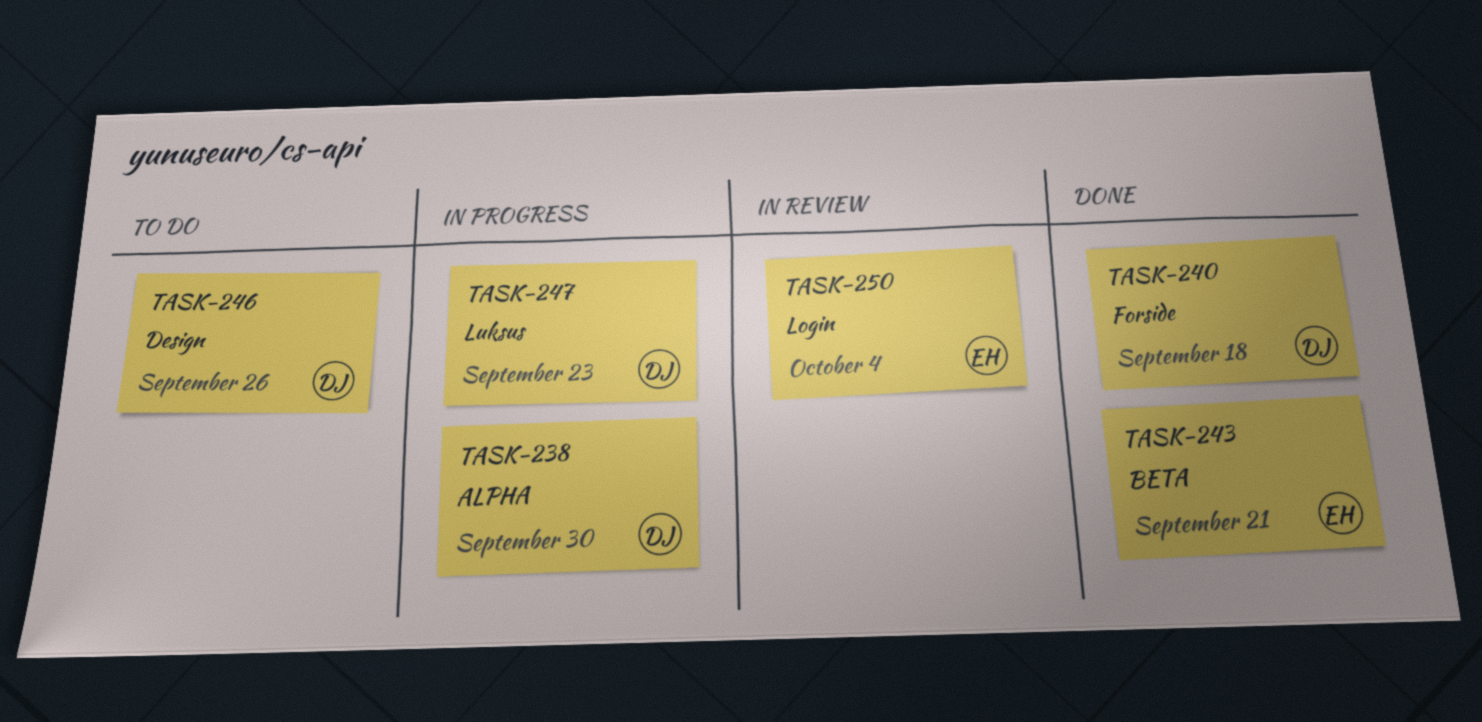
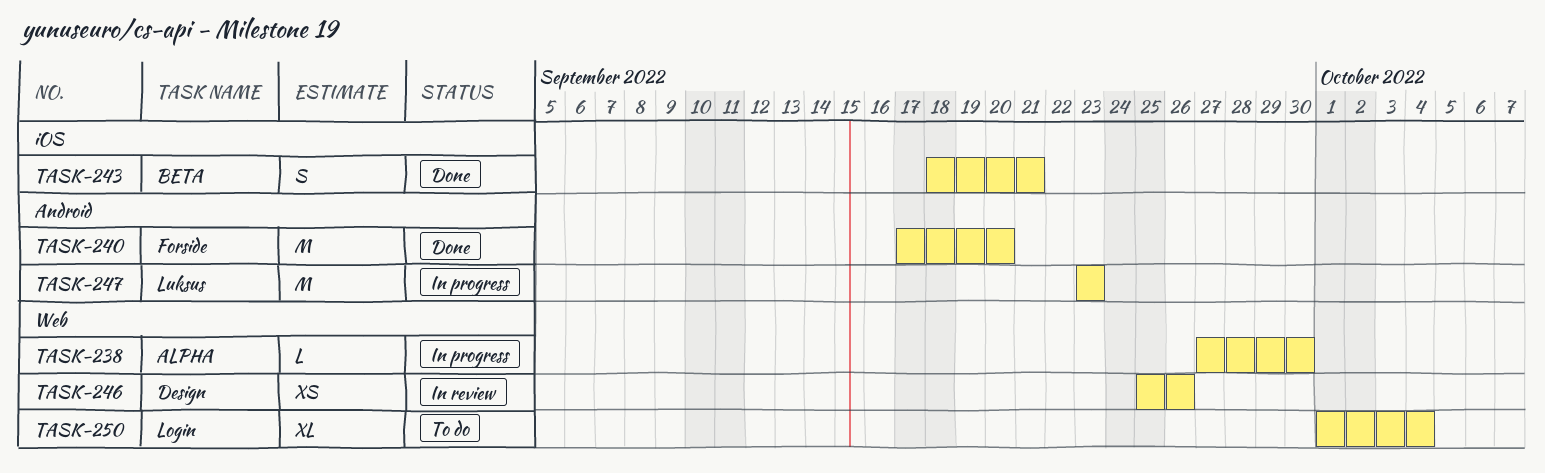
TASK-240, due: Sep 18 -> Sep 20
TASK-246, status: To do -> In review
TASK-250, status: In review -> To do

